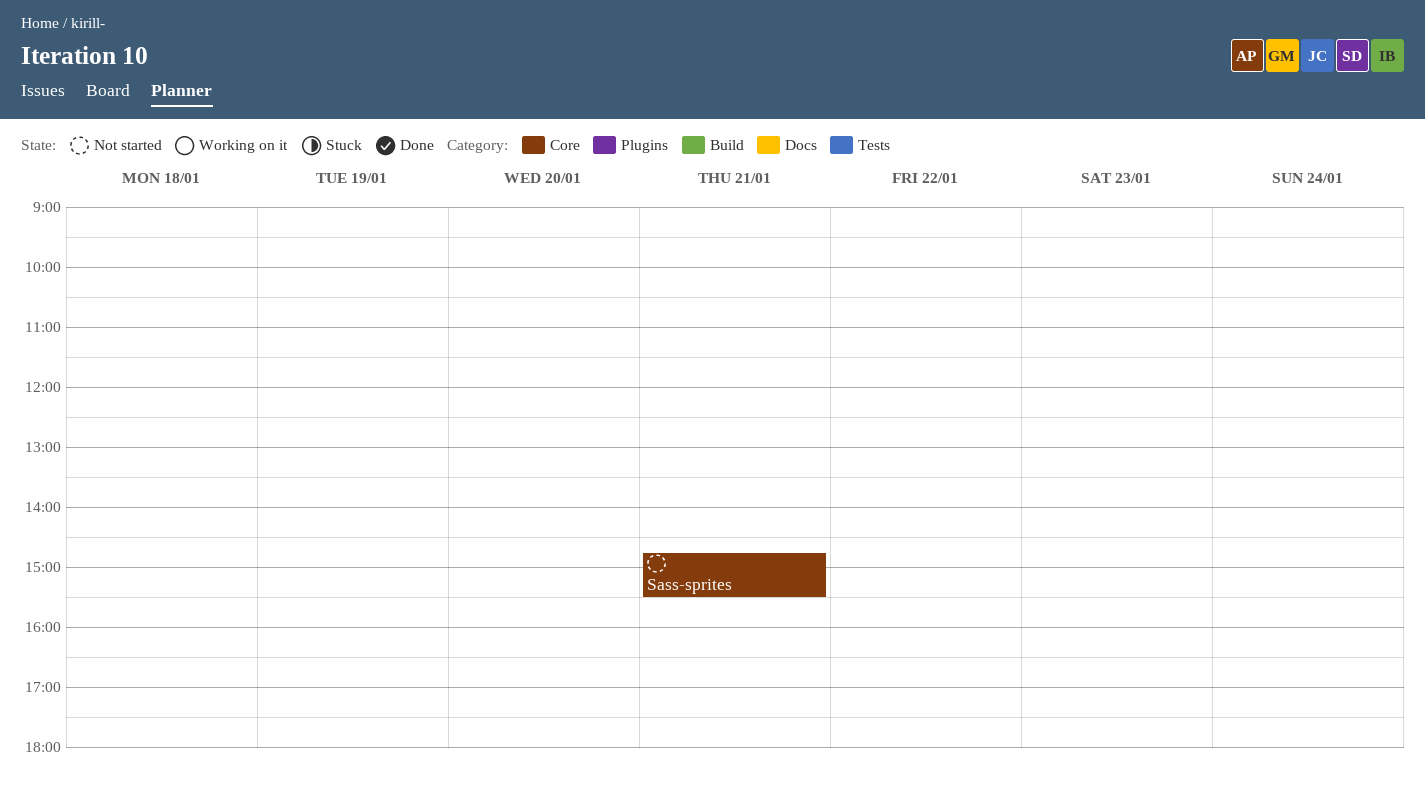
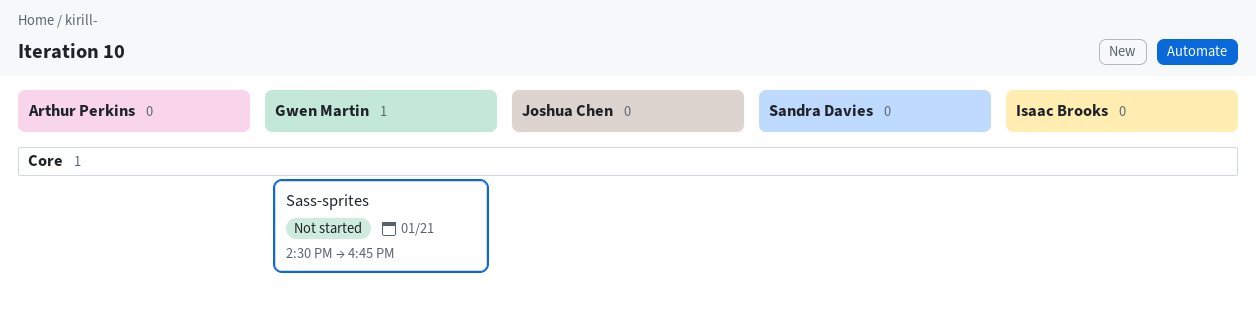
Sass-sprites, begins: 14:45 -> 14:30
Sass-sprites, ends: 15:30 -> 16:45

